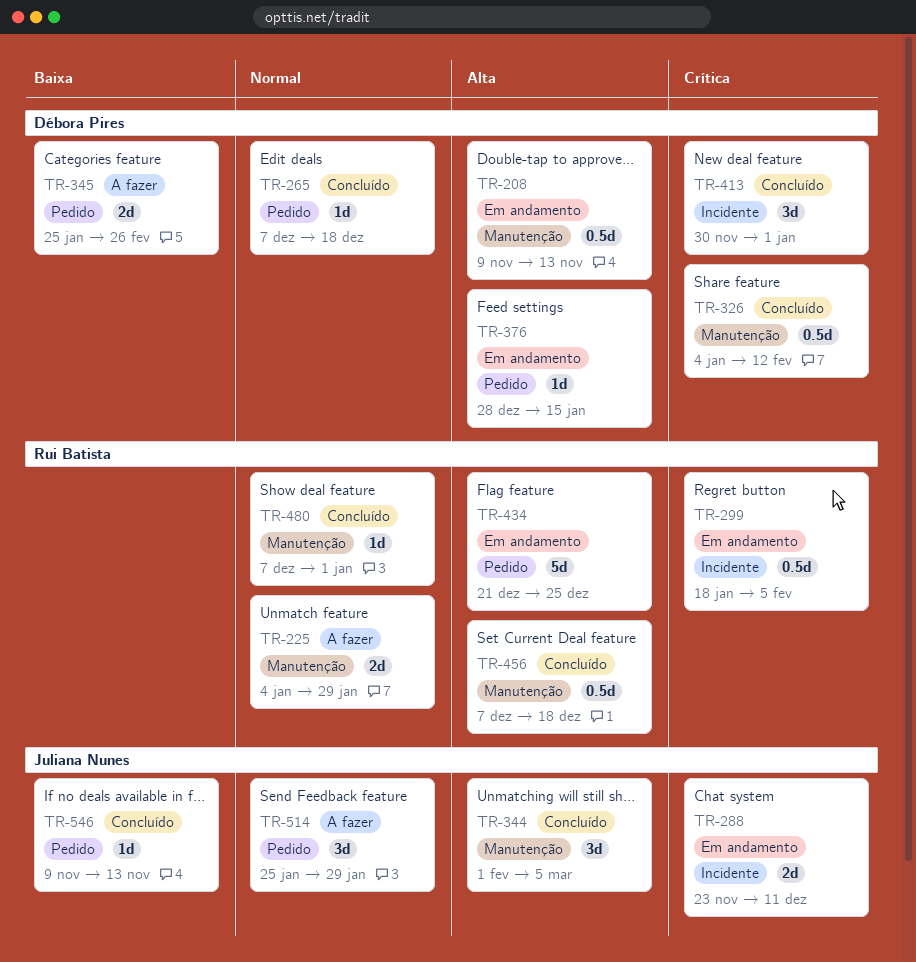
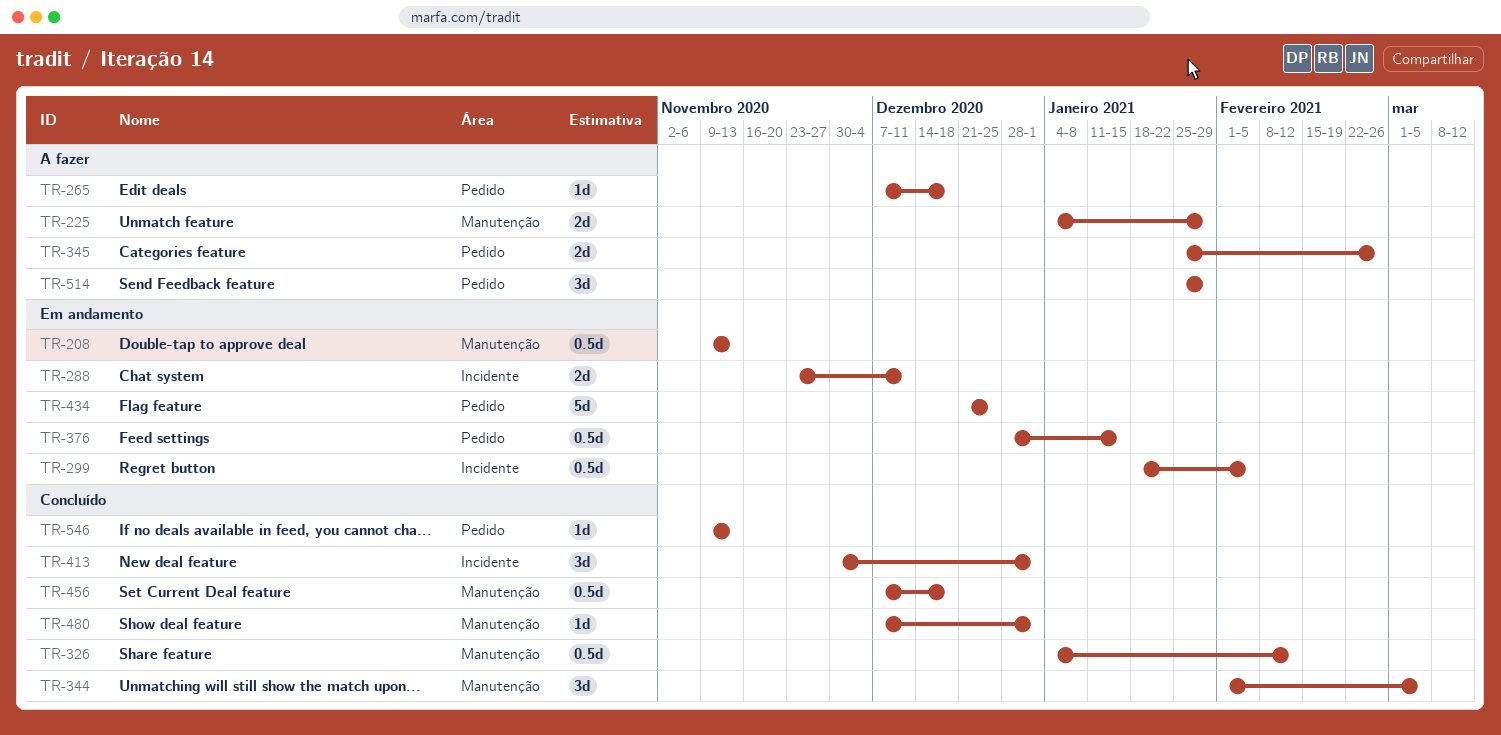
TR-265, status: Concluído -> A fazer
TR-376, estimate: 1d -> 0.5d

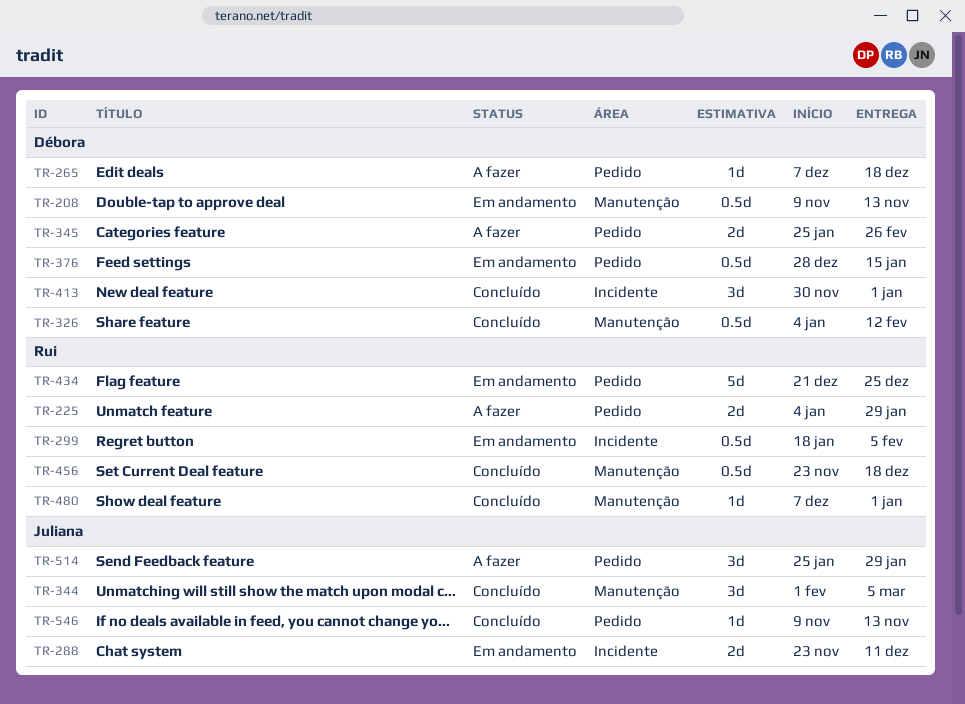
TR-225, label: Manutenção -> Pedido
TR-456, start: Dec 7 -> Nov 23

